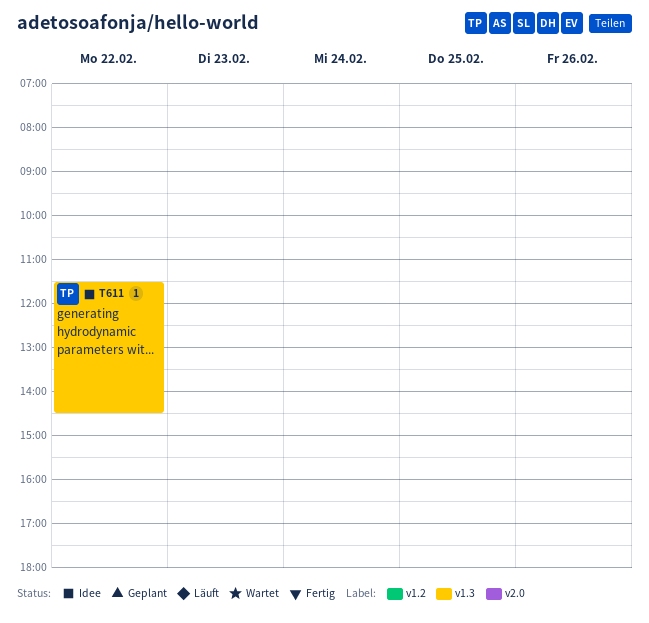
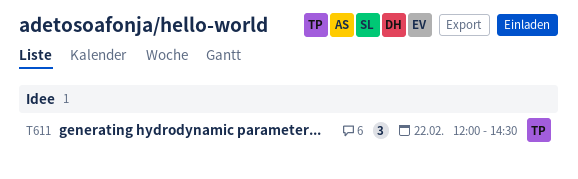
T611, estimate: 1 -> 3
T611, begins: 11:30 -> 12:00

